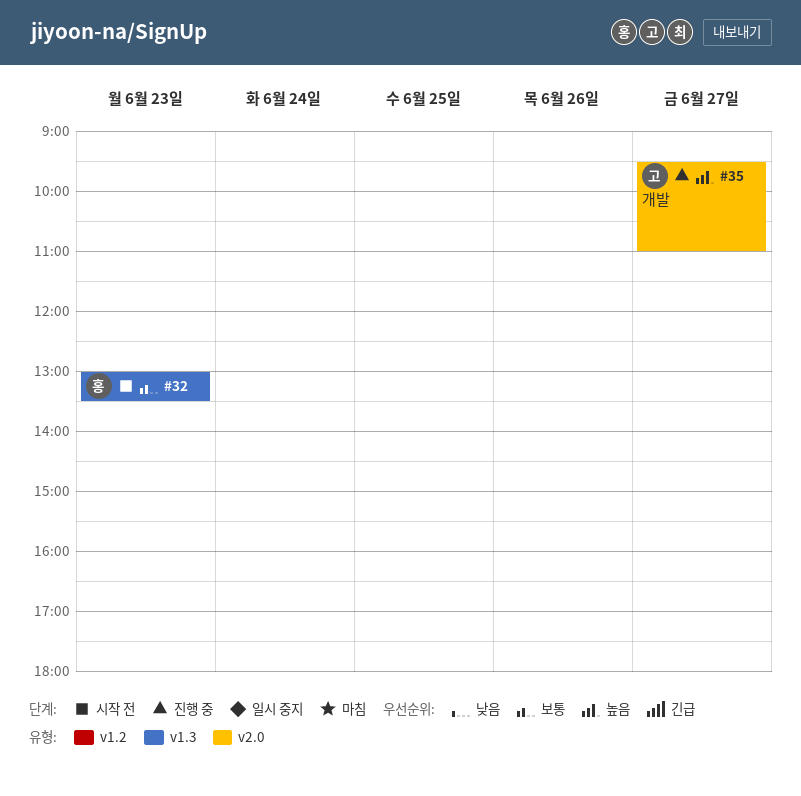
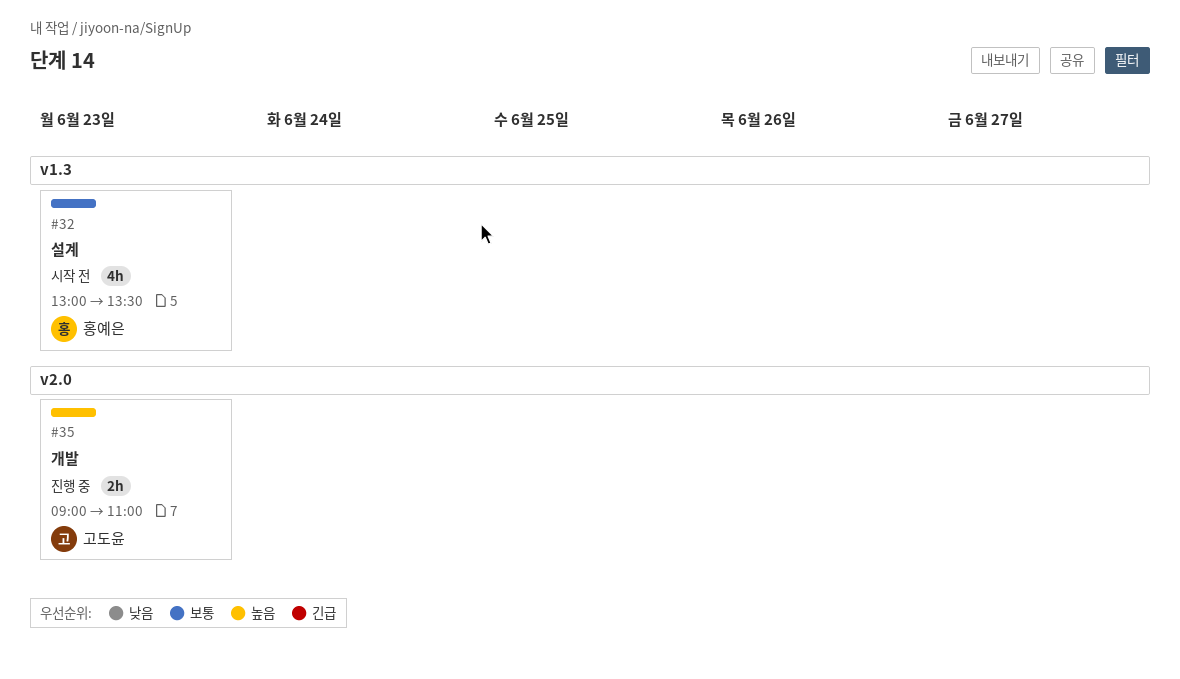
#35, day: Jun 27 -> Jun 23
#35, begins: 09:30 -> 09:00

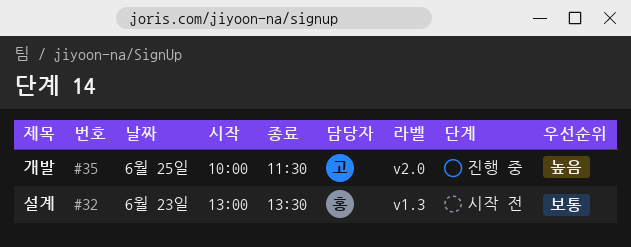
#35, day: Jun 23 -> Jun 25
#35, begins: 09:00 -> 10:00
#35, ends: 11:00 -> 11:30

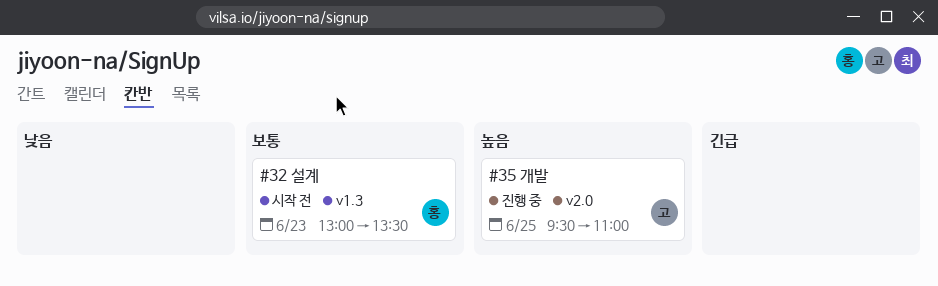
#35, begins: 10:00 -> 09:30
#35, ends: 11:30 -> 11:00

